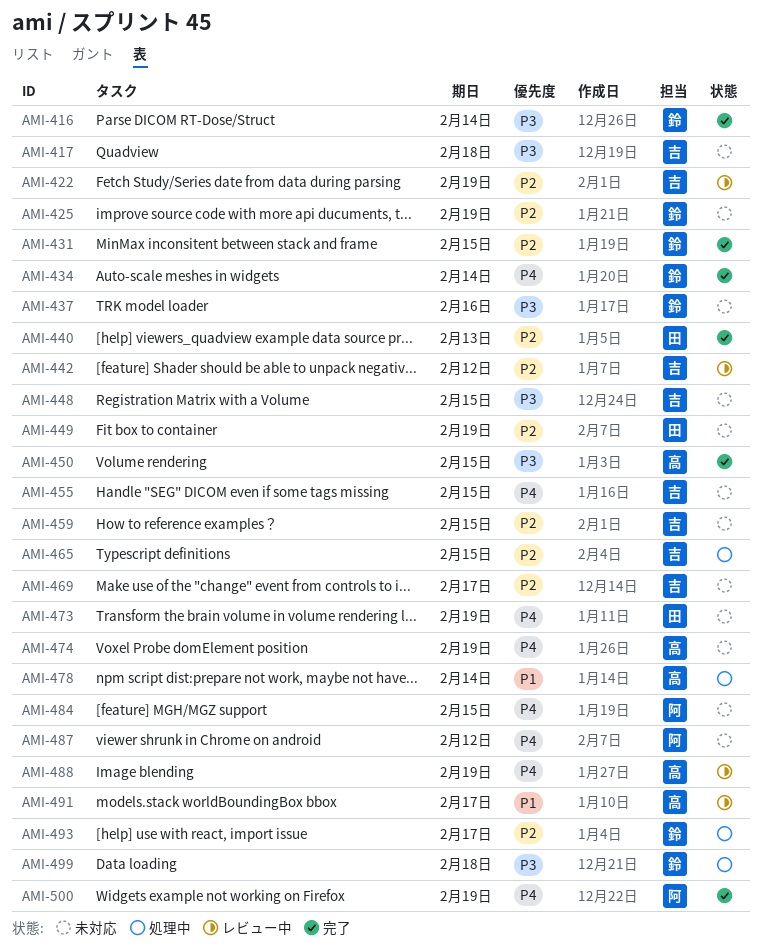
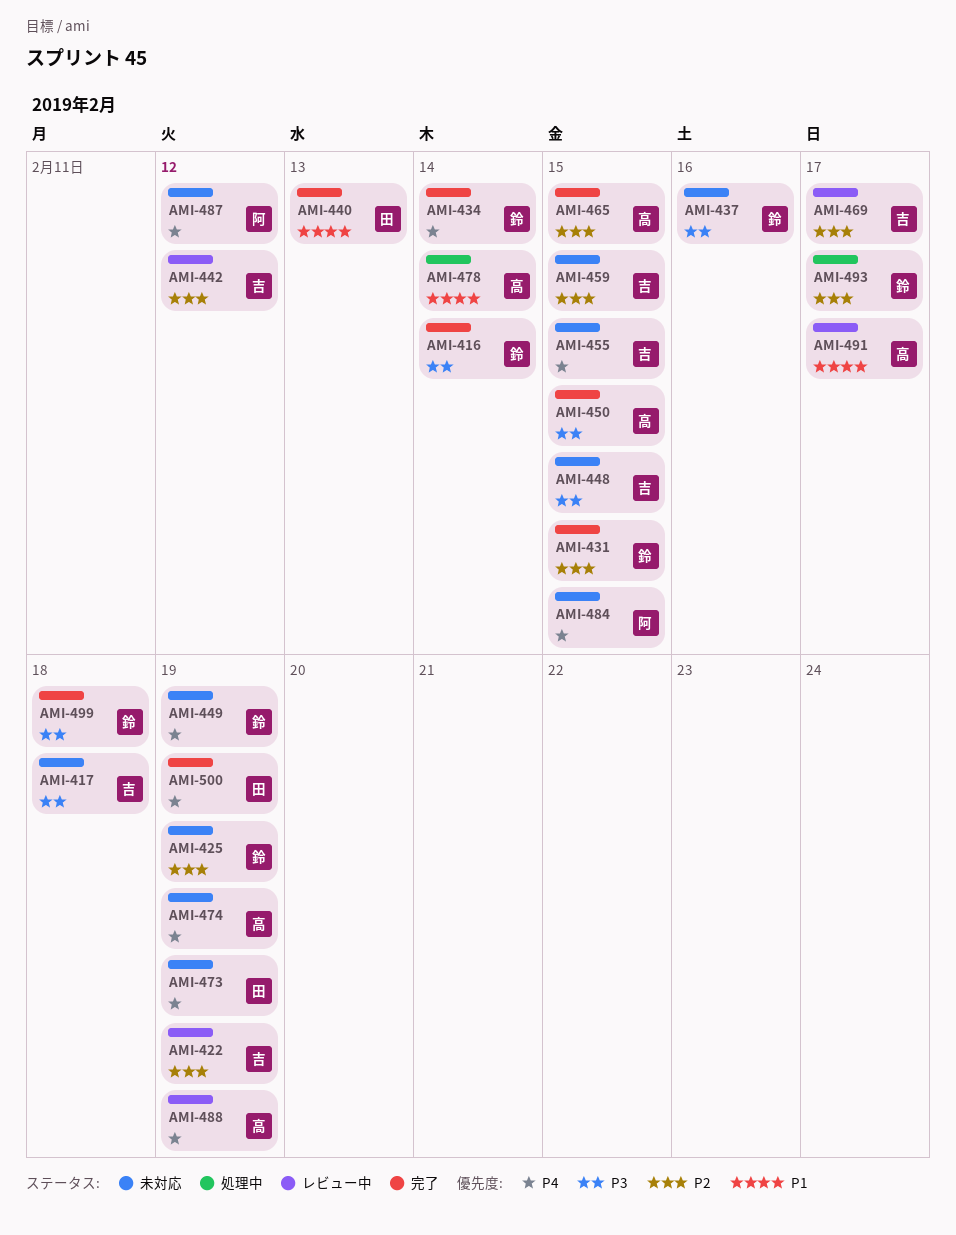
AMI-440, priority: P2 -> P1
AMI-449, owner: 田 -> 鈴
AMI-449, priority: P2 -> P4
AMI-465, status: 処理中 -> 完了
AMI-465, owner: 吉 -> 高
AMI-469, status: 未対応 -> レビュー中
AMI-499, status: 処理中 -> 完了
AMI-500, owner: 阿 -> 田

